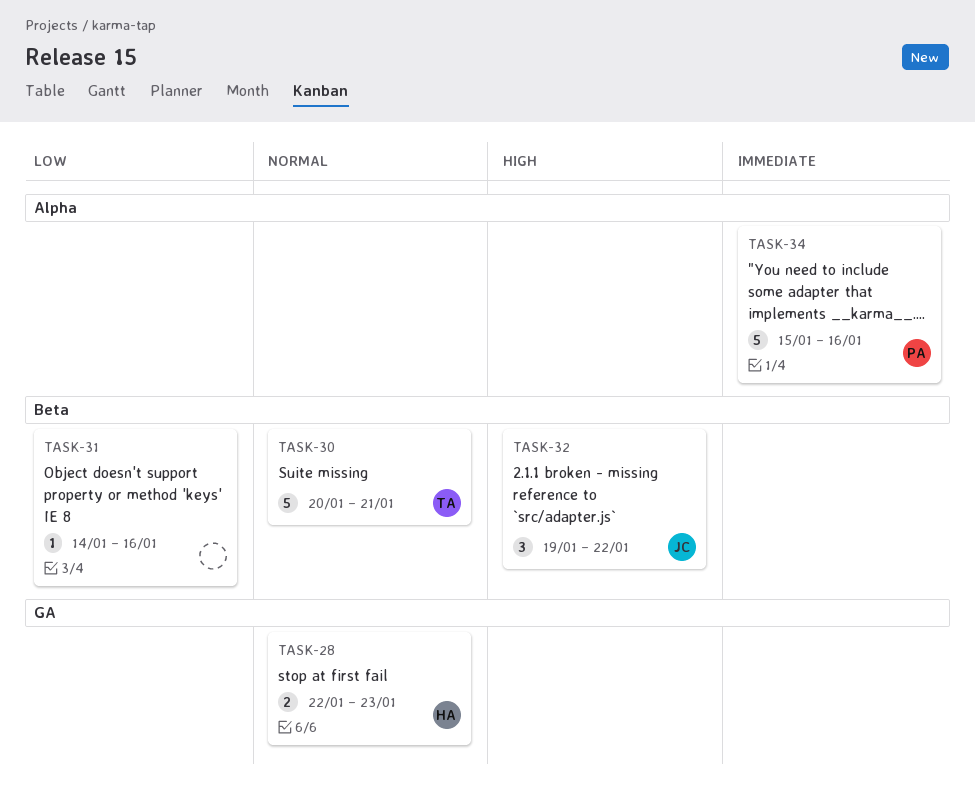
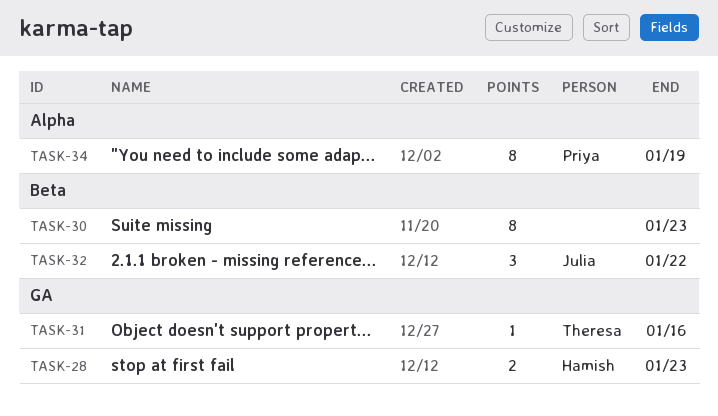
TASK-30, owner: Theresa -> none
TASK-30, estimate: 5 -> 8
TASK-30, due: Jan 21 -> Jan 23
TASK-31, owner: none -> Theresa
TASK-31, label: Beta -> GA
TASK-34, estimate: 5 -> 8
TASK-34, due: Jan 16 -> Jan 19

